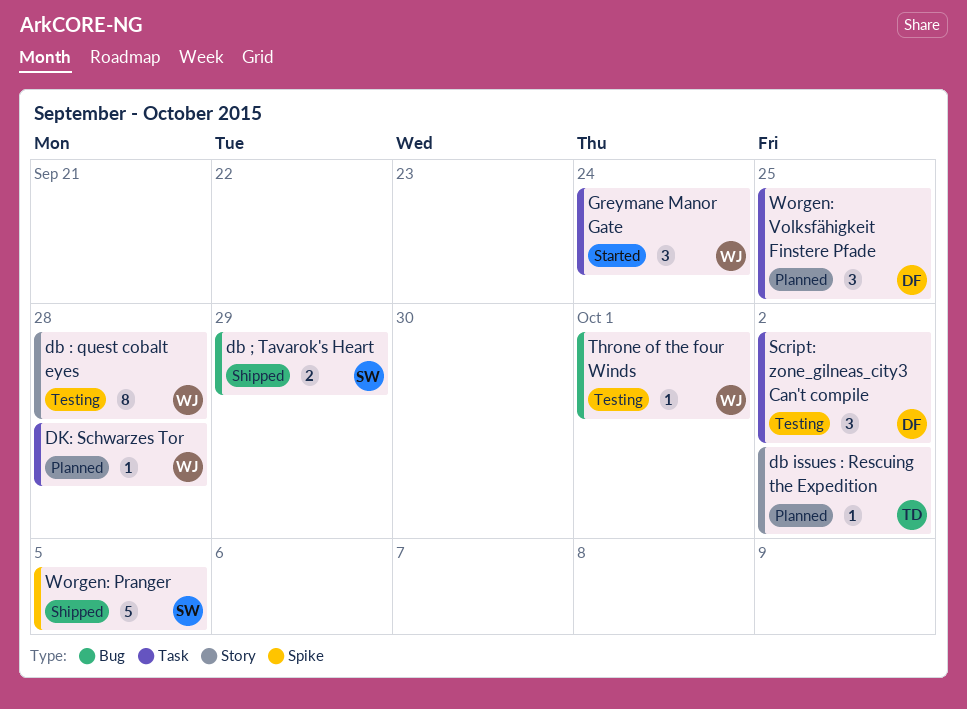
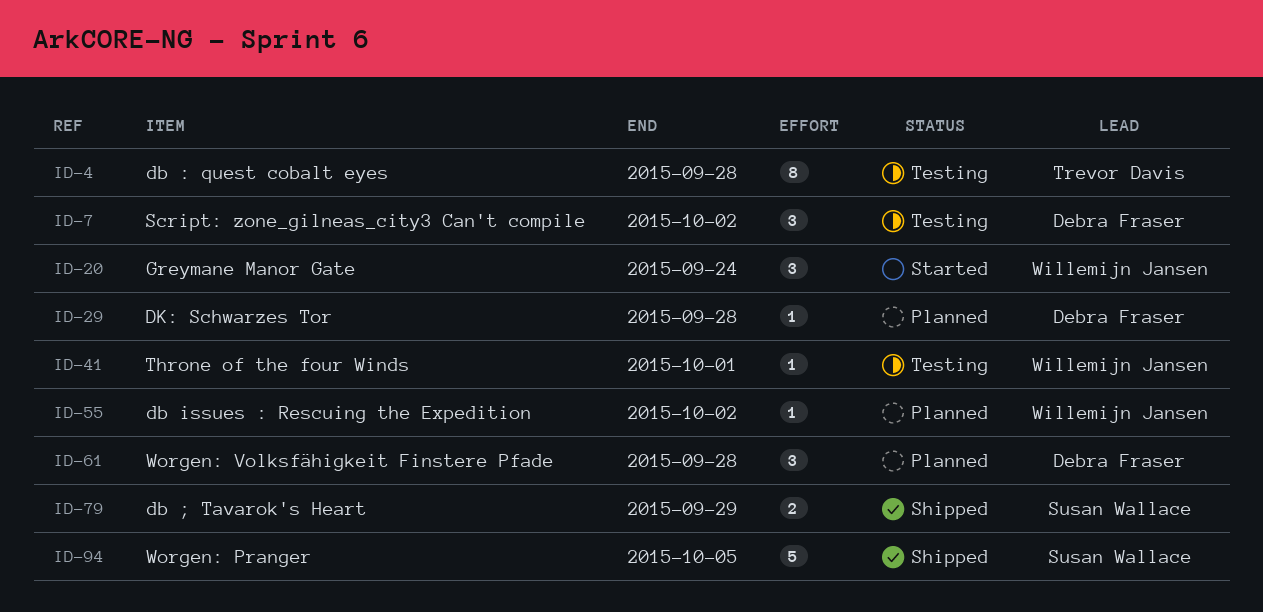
db : quest cobalt eyes, owner: Willemijn Jansen -> Trevor Davis
db issues : Rescuing the Expedition, owner: Trevor Davis -> Willemijn Jansen
DK: Schwarzes Tor, owner: Willemijn Jansen -> Debra Fraser
Worgen: Volksfähigkeit Finstere Pfade, due: Sep 25 -> Sep 28

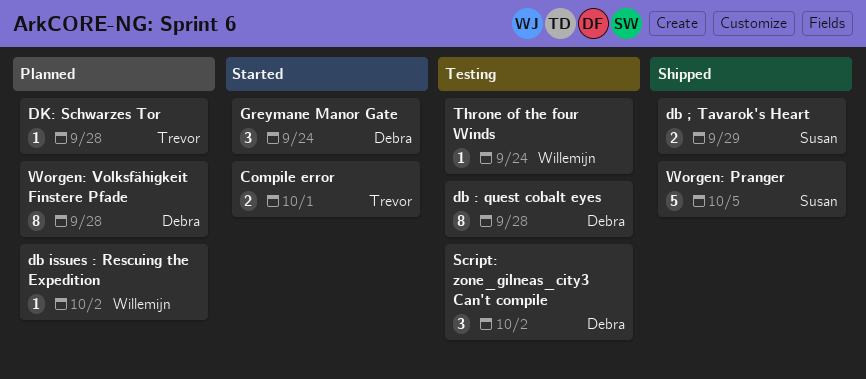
Compile error: none -> present
db : quest cobalt eyes, owner: Trevor Davis -> Debra Fraser
DK: Schwarzes Tor, owner: Debra Fraser -> Trevor Davis
Greymane Manor Gate, owner: Willemijn Jansen -> Debra Fraser
Throne of the four Winds, due: Oct 1 -> Sep 24
Worgen: Volksfähigkeit Finstere Pfade, estimate: 3 -> 8

